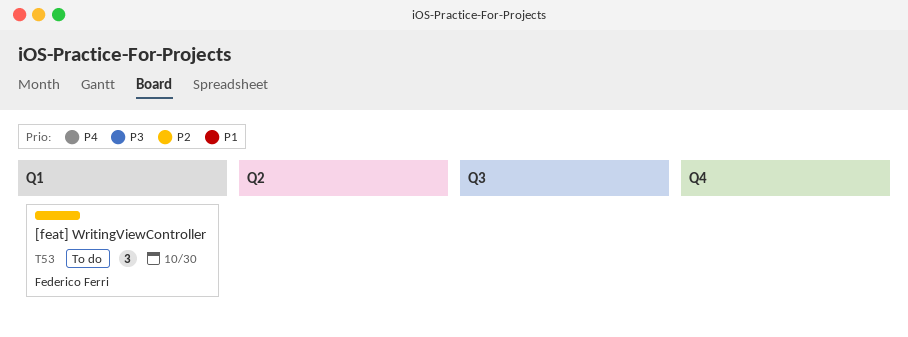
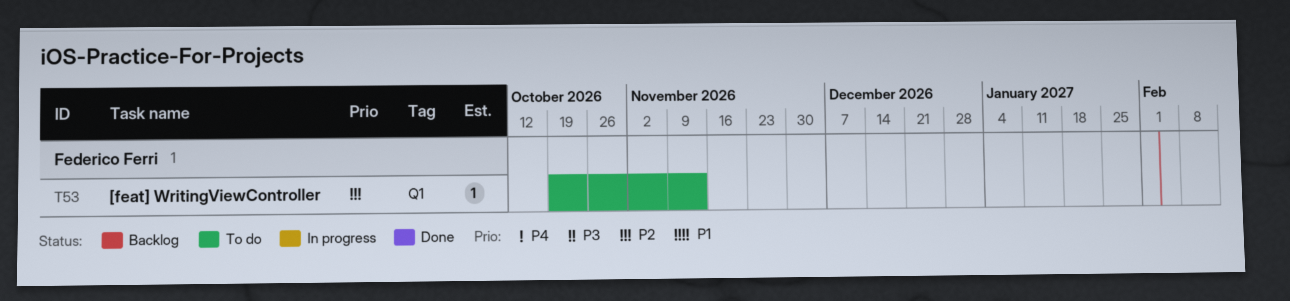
T53, estimate: 3 -> 1
T53, due: Oct 30 -> Nov 13

